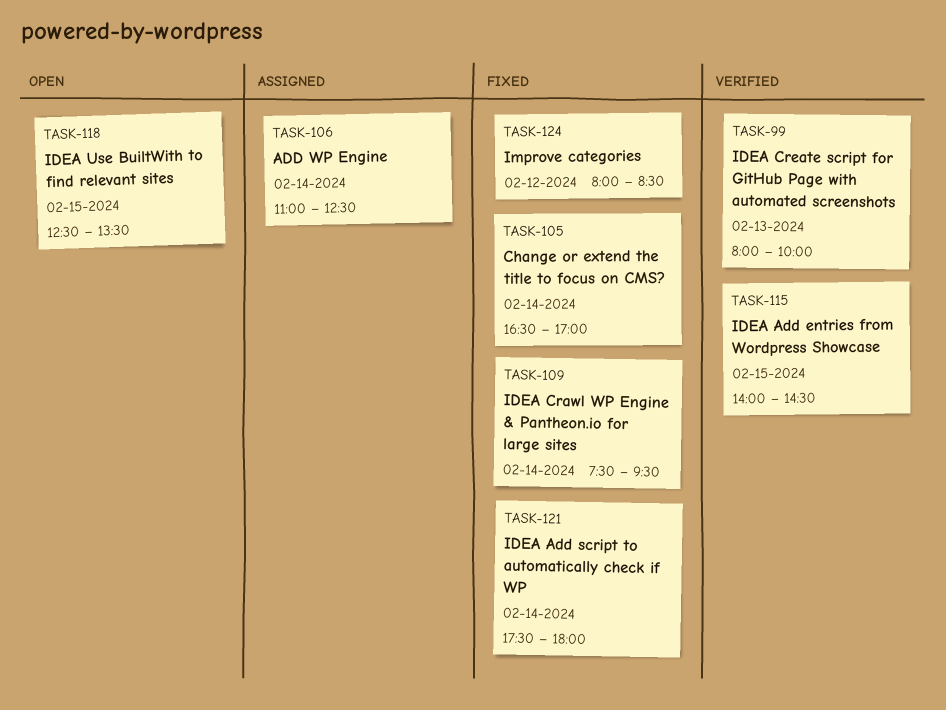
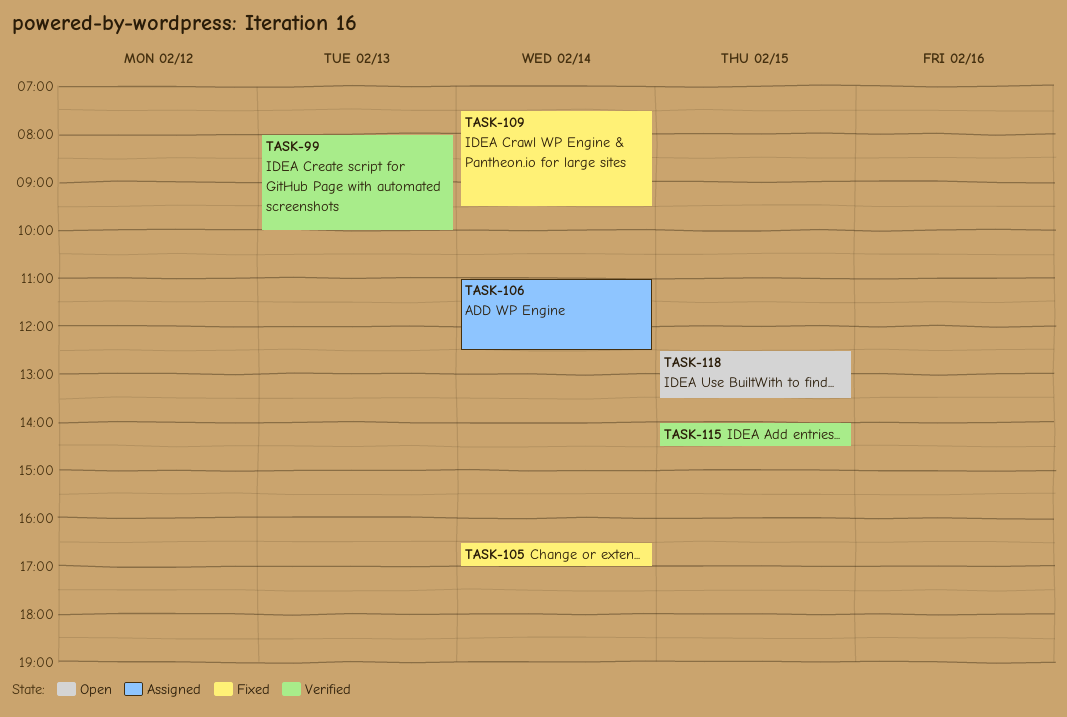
TASK-121: present -> none
TASK-124: present -> none

